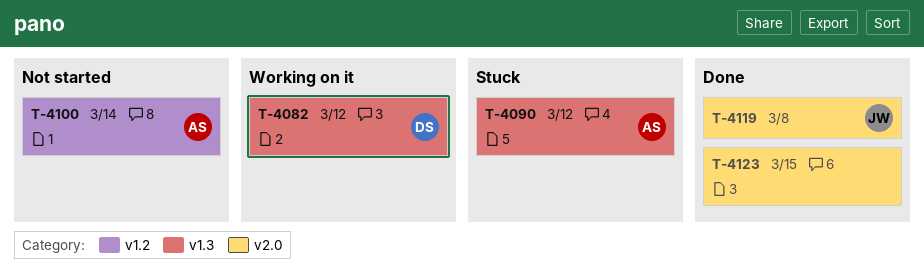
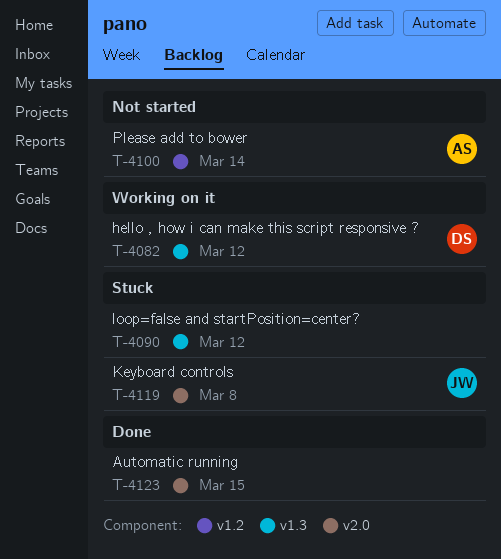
T-4090, owner: AS -> none
T-4119, status: Done -> Stuck

